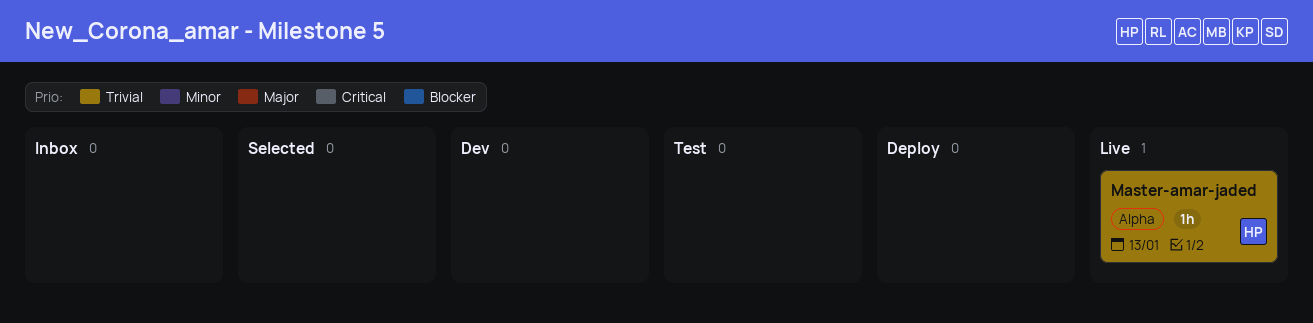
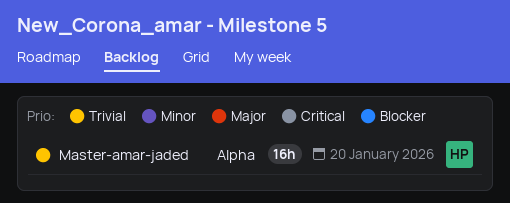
Master-amar-jaded, estimate: 1h -> 16h
Master-amar-jaded, due: Jan 13 -> Jan 20

